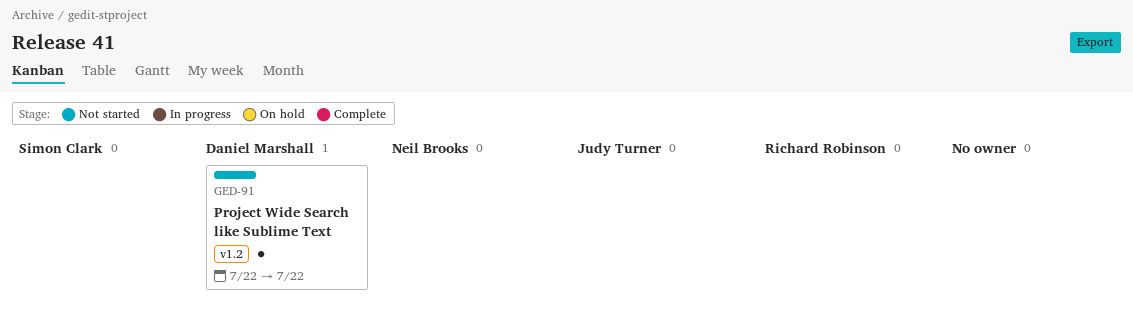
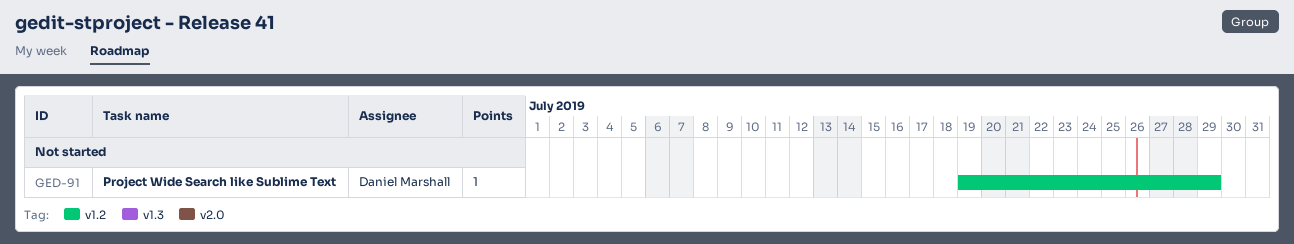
GED-91, start: Jul 22 -> Jul 19
GED-91, due: Jul 22 -> Jul 29

